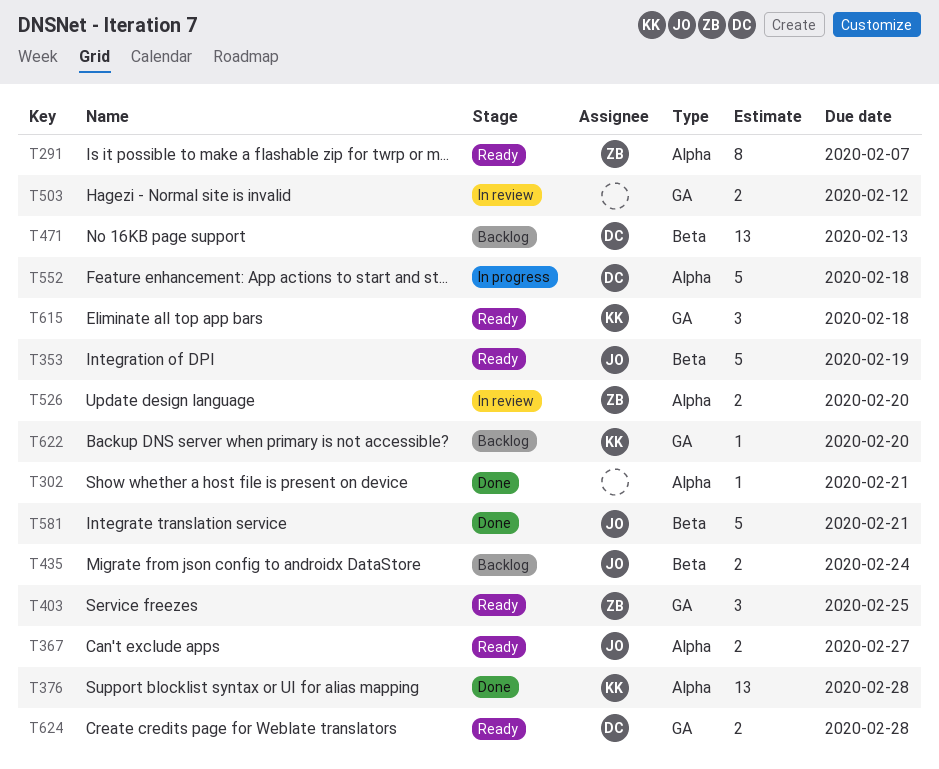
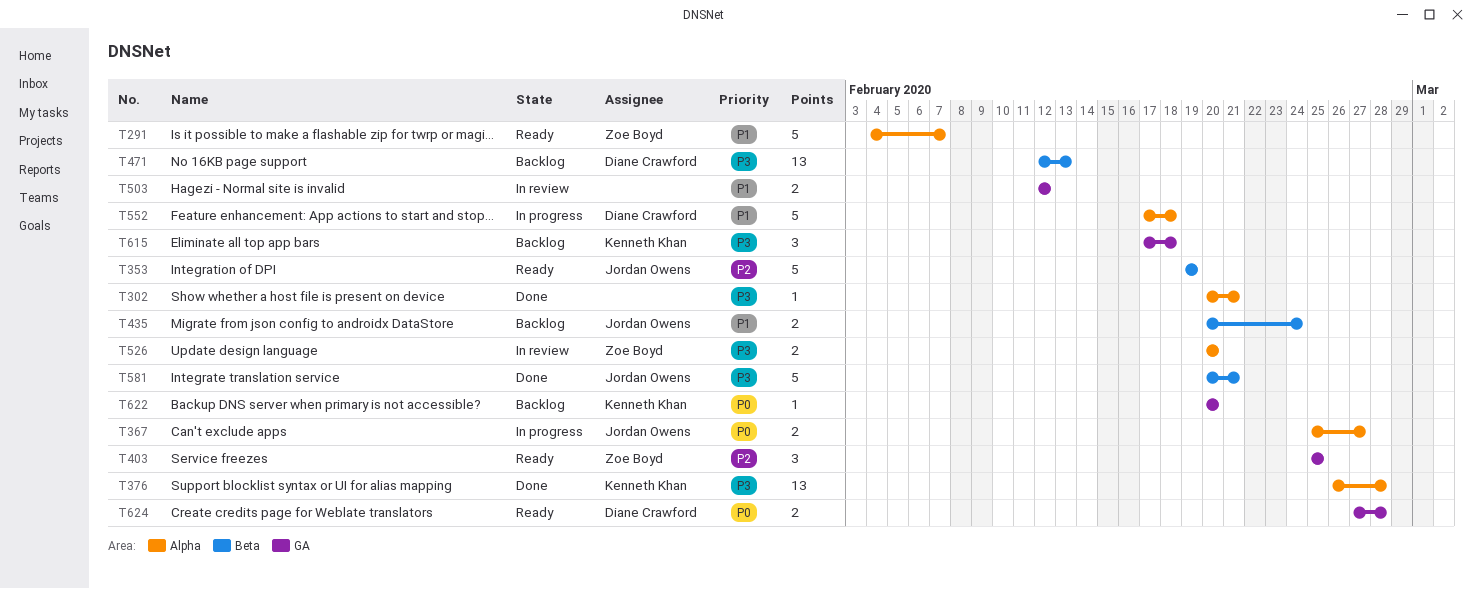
T291, estimate: 8 -> 5
T367, status: Ready -> In progress
T615, status: Ready -> Backlog

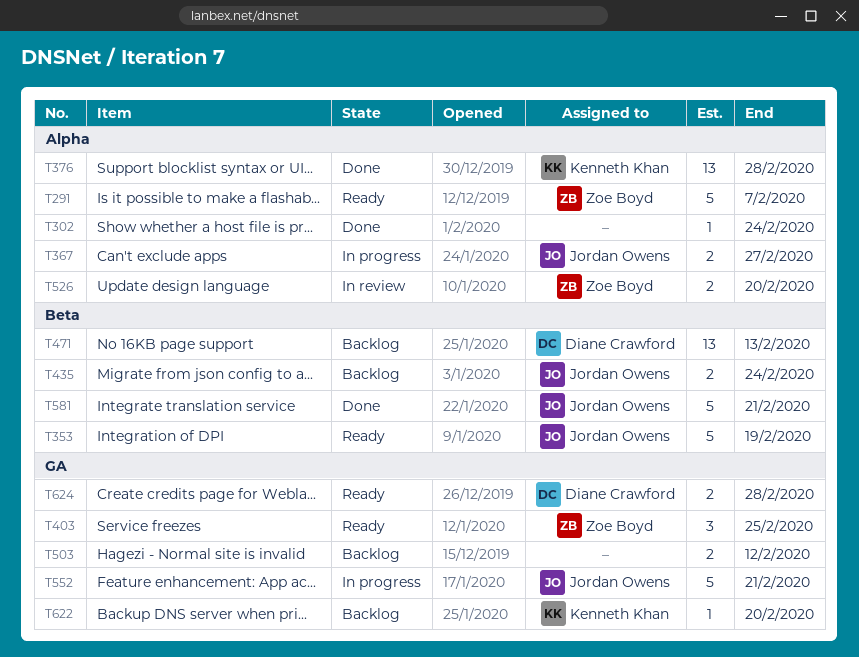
T302, due: Feb 21 -> Feb 24
T503, status: In review -> Backlog
T552, owner: Diane Crawford -> Jordan Owens
T552, label: Alpha -> GA
T552, due: Feb 18 -> Feb 21
T615: present -> none

